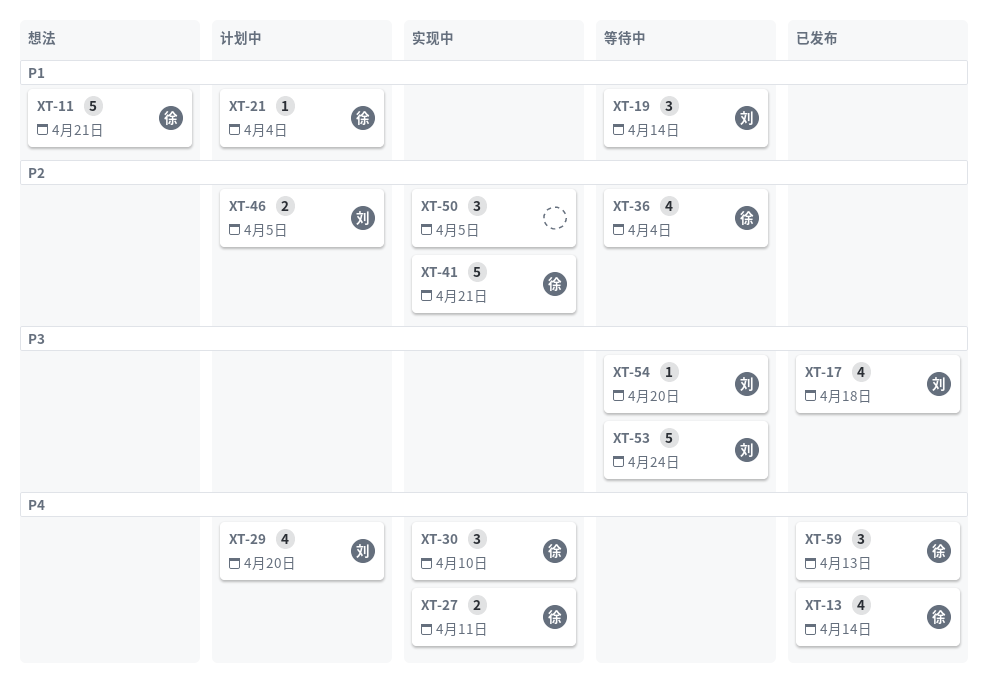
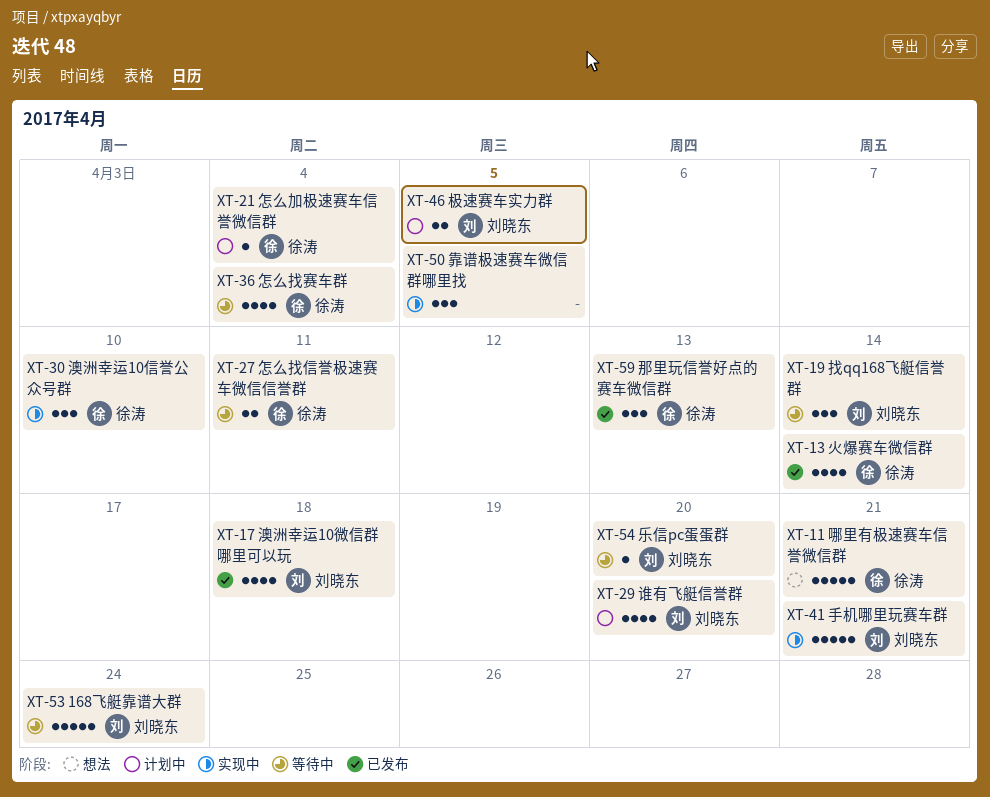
XT-27, status: 实现中 -> 等待中
XT-41, owner: 徐涛 -> 刘晓东

